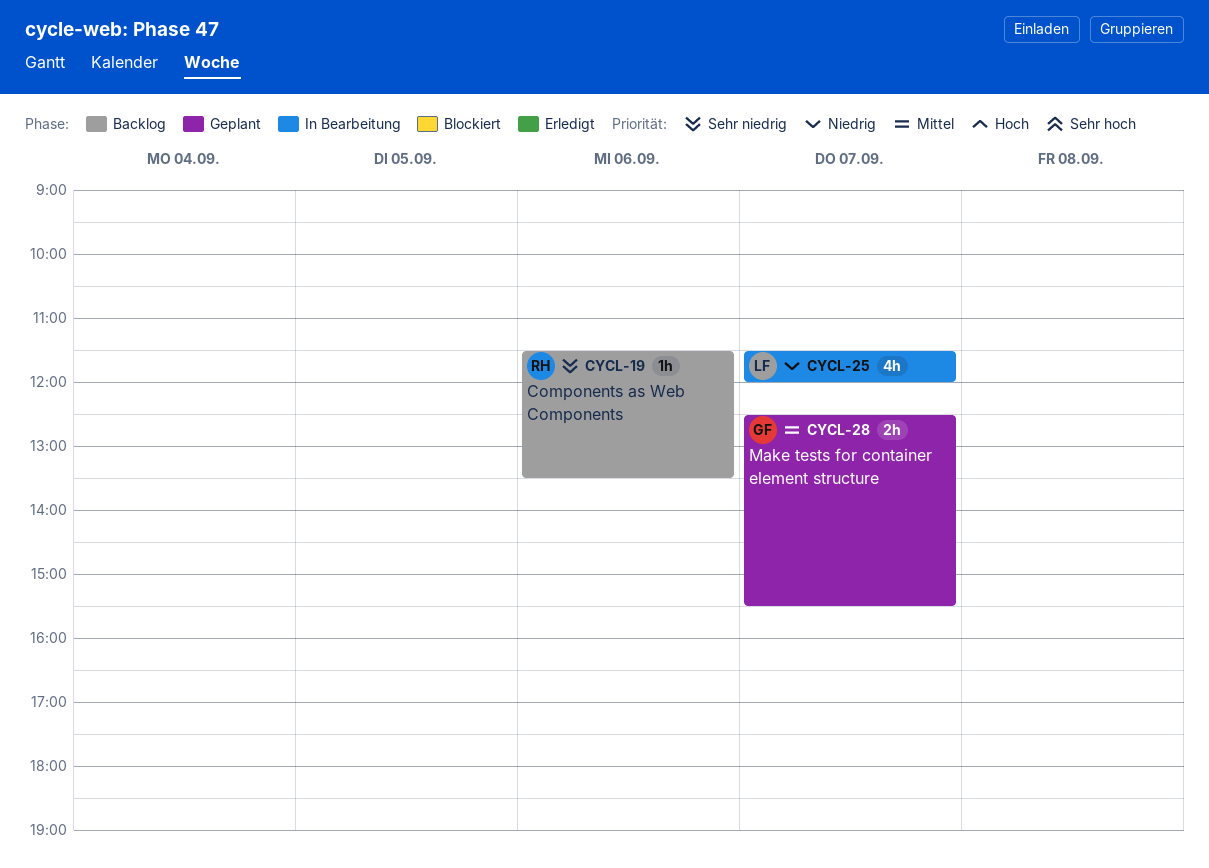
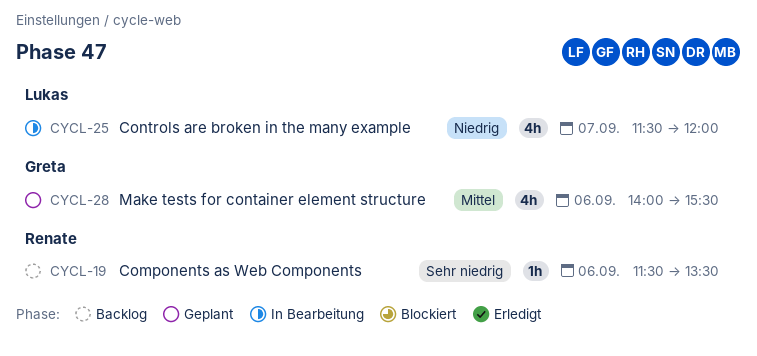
CYCL-28, estimate: 2h -> 4h
CYCL-28, day: Sep 7 -> Sep 6
CYCL-28, begins: 12:30 -> 14:00

